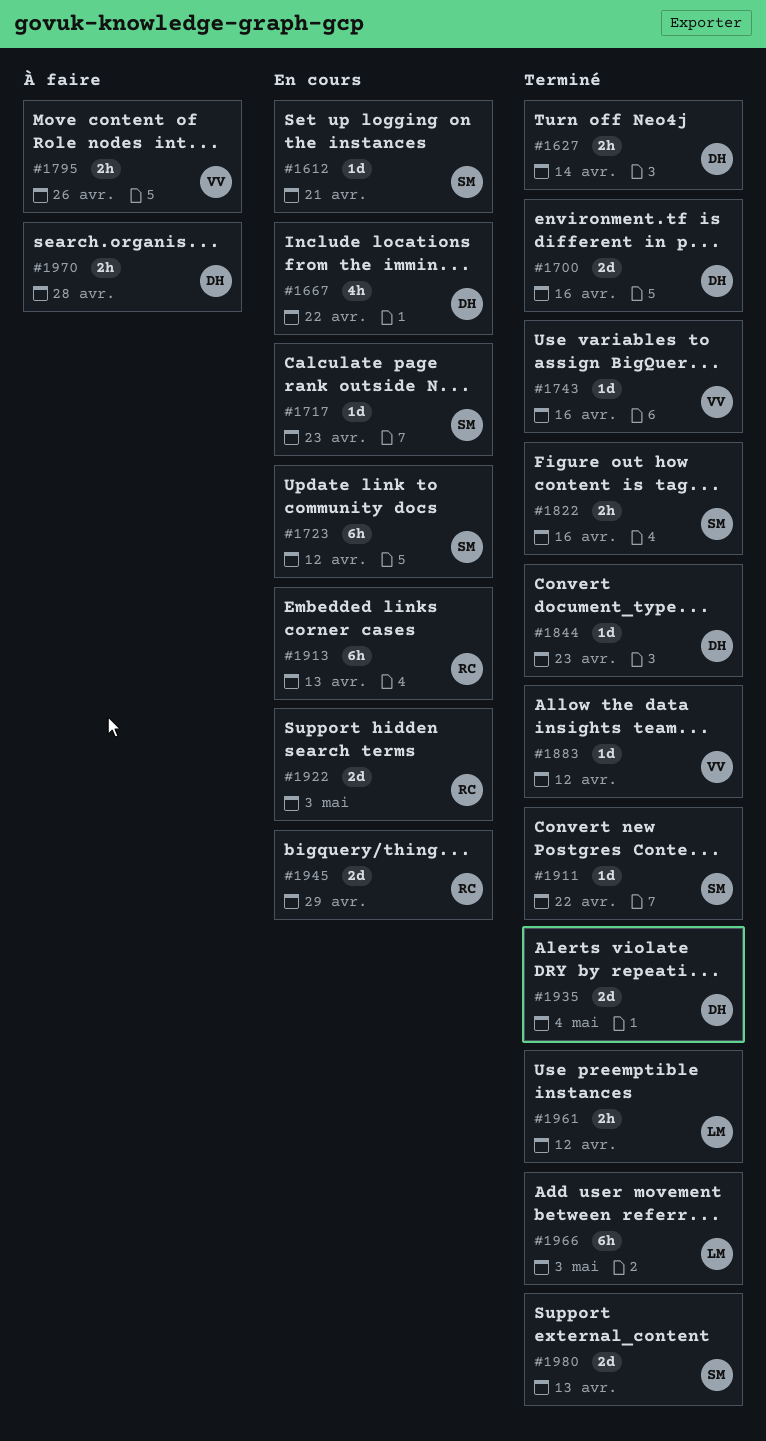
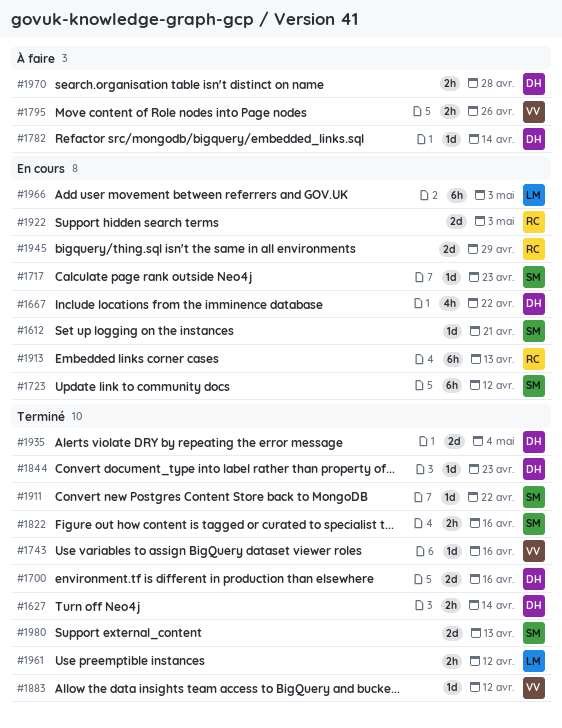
#1782: none -> present
#1966, status: Terminé -> En cours

